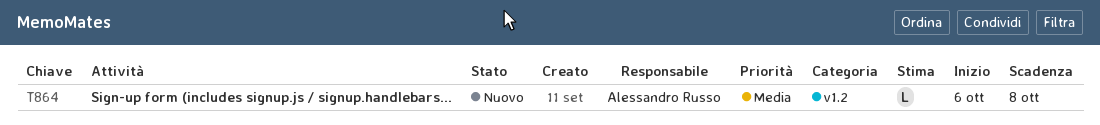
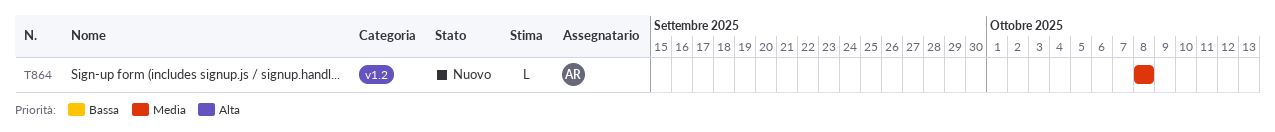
T864, start: Oct 6 -> Oct 8

